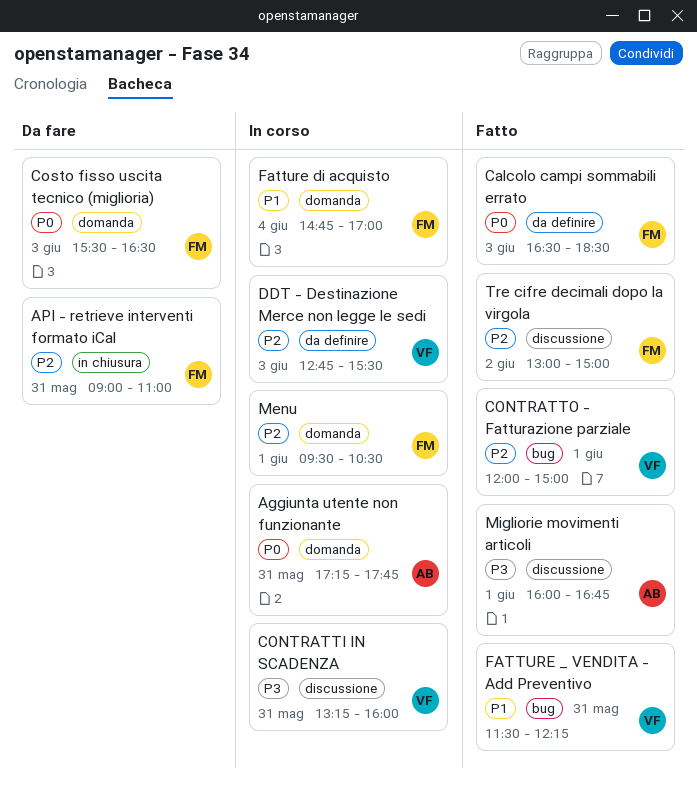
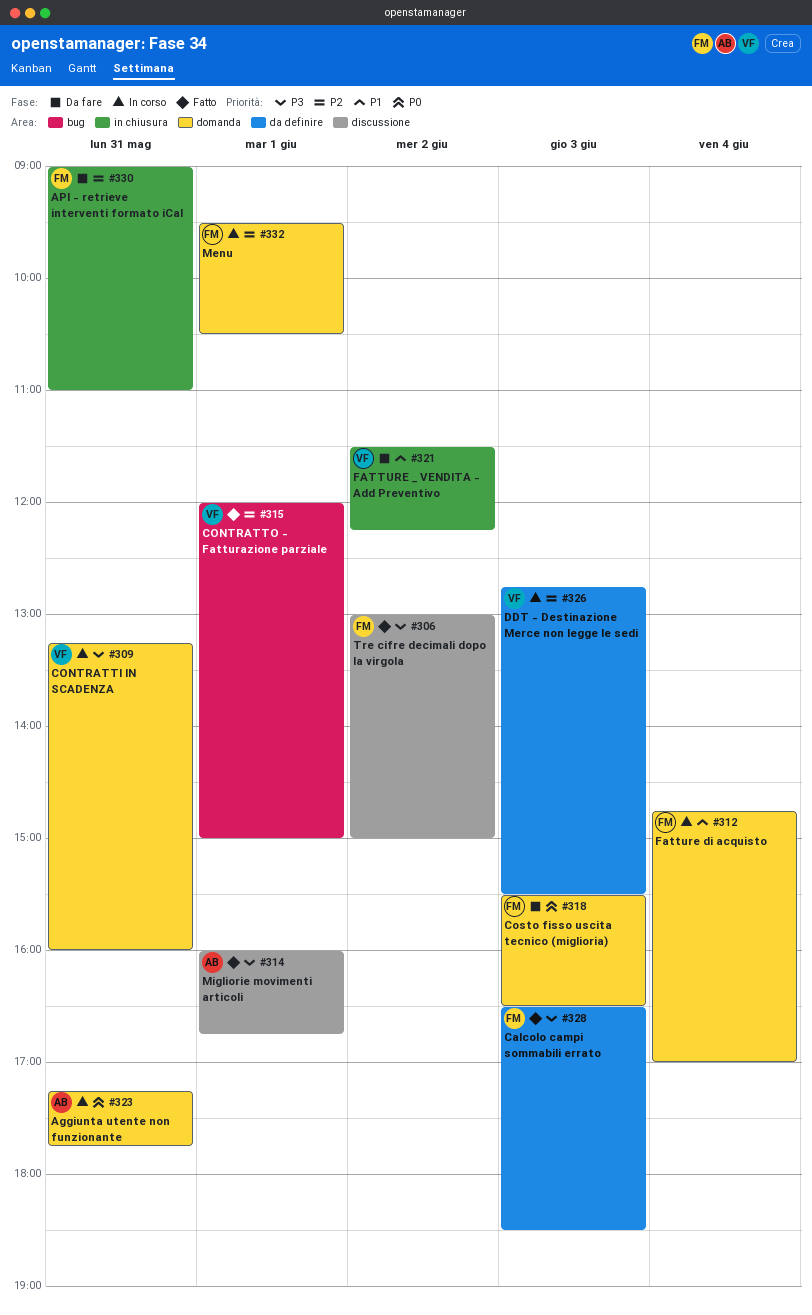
Calcolo campi sommabili errato, priority: P0 -> P3
CONTRATTI IN SCADENZA, label: discussione -> domanda
FATTURE _ VENDITA - Add Preventivo, status: Fatto -> Da fare
FATTURE _ VENDITA - Add Preventivo, label: bug -> in chiusura
FATTURE _ VENDITA - Add Preventivo, day: May 31 -> Jun 2
Tre cifre decimali dopo la virgola, priority: P2 -> P3

